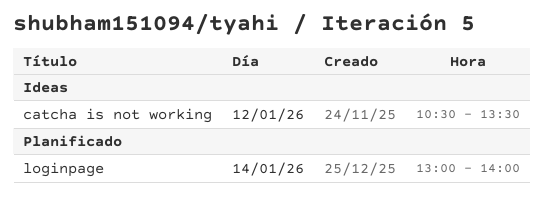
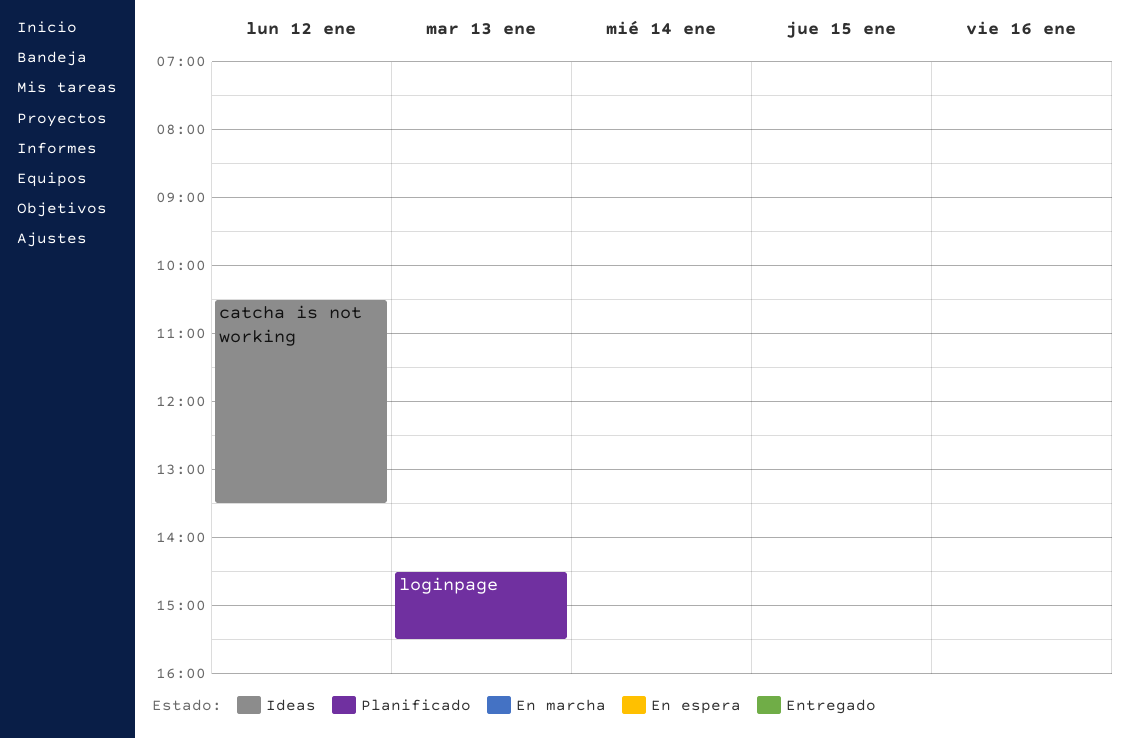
loginpage, day: Jan 14 -> Jan 13
loginpage, begins: 13:00 -> 14:30
loginpage, ends: 14:00 -> 15:30

